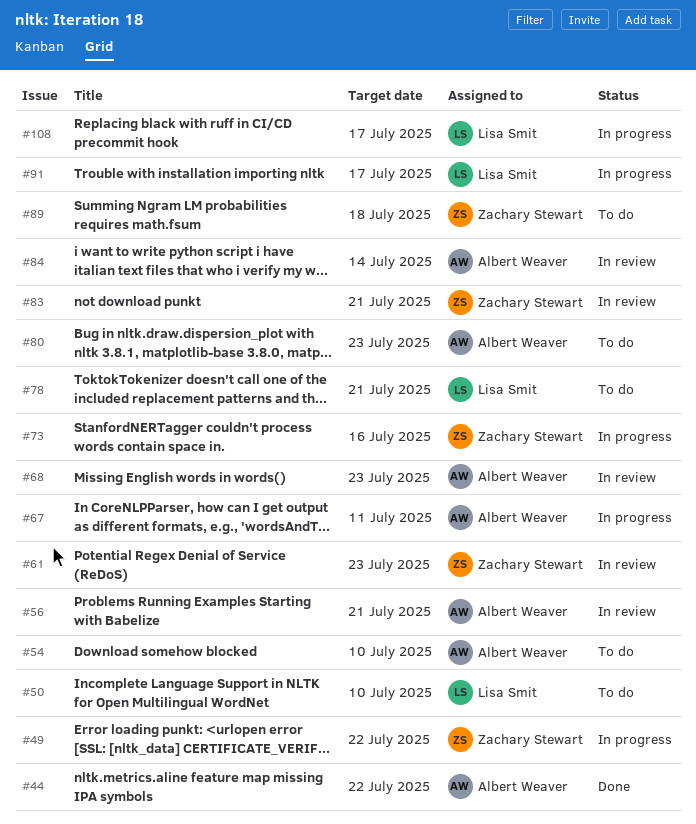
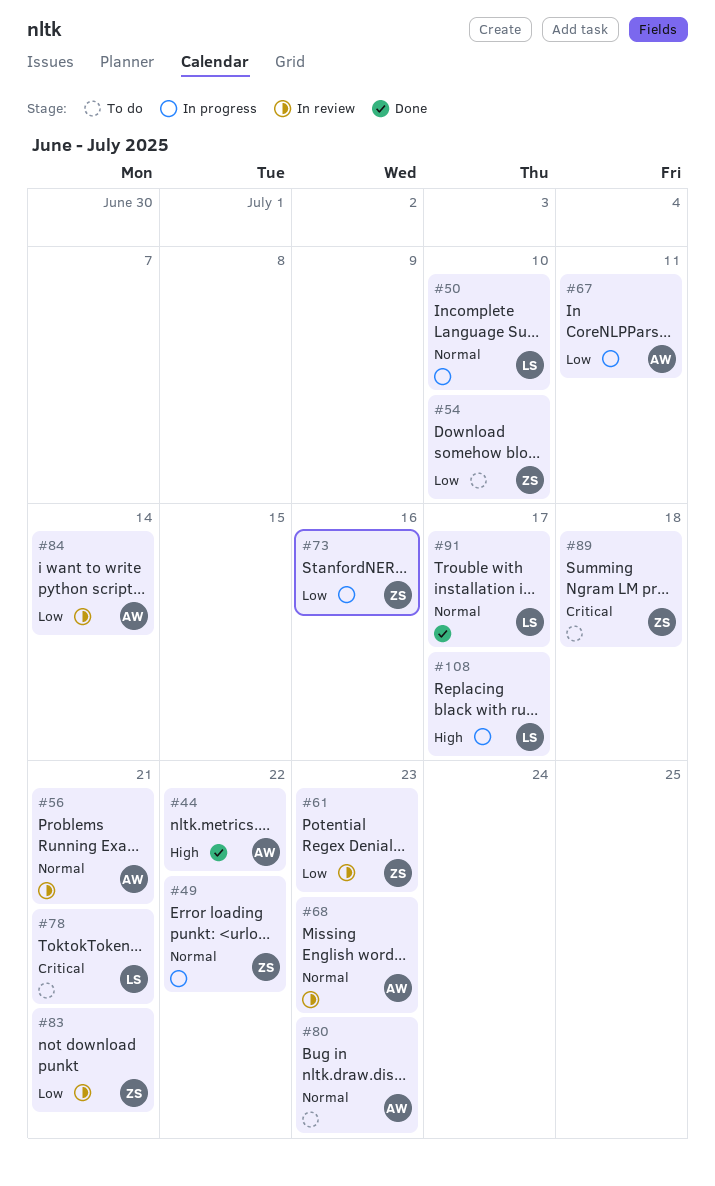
#50, status: To do -> In progress
#54, owner: Albert Weaver -> Zachary Stewart
#91, status: In progress -> Done

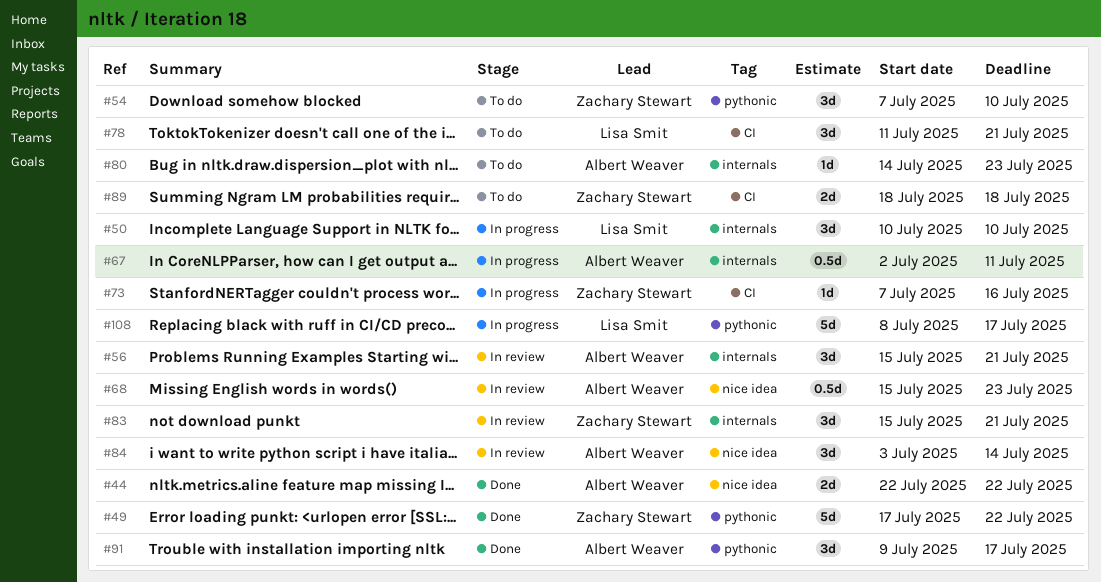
#49, status: In progress -> Done
#61: present -> none
#91, owner: Lisa Smit -> Albert Weaver

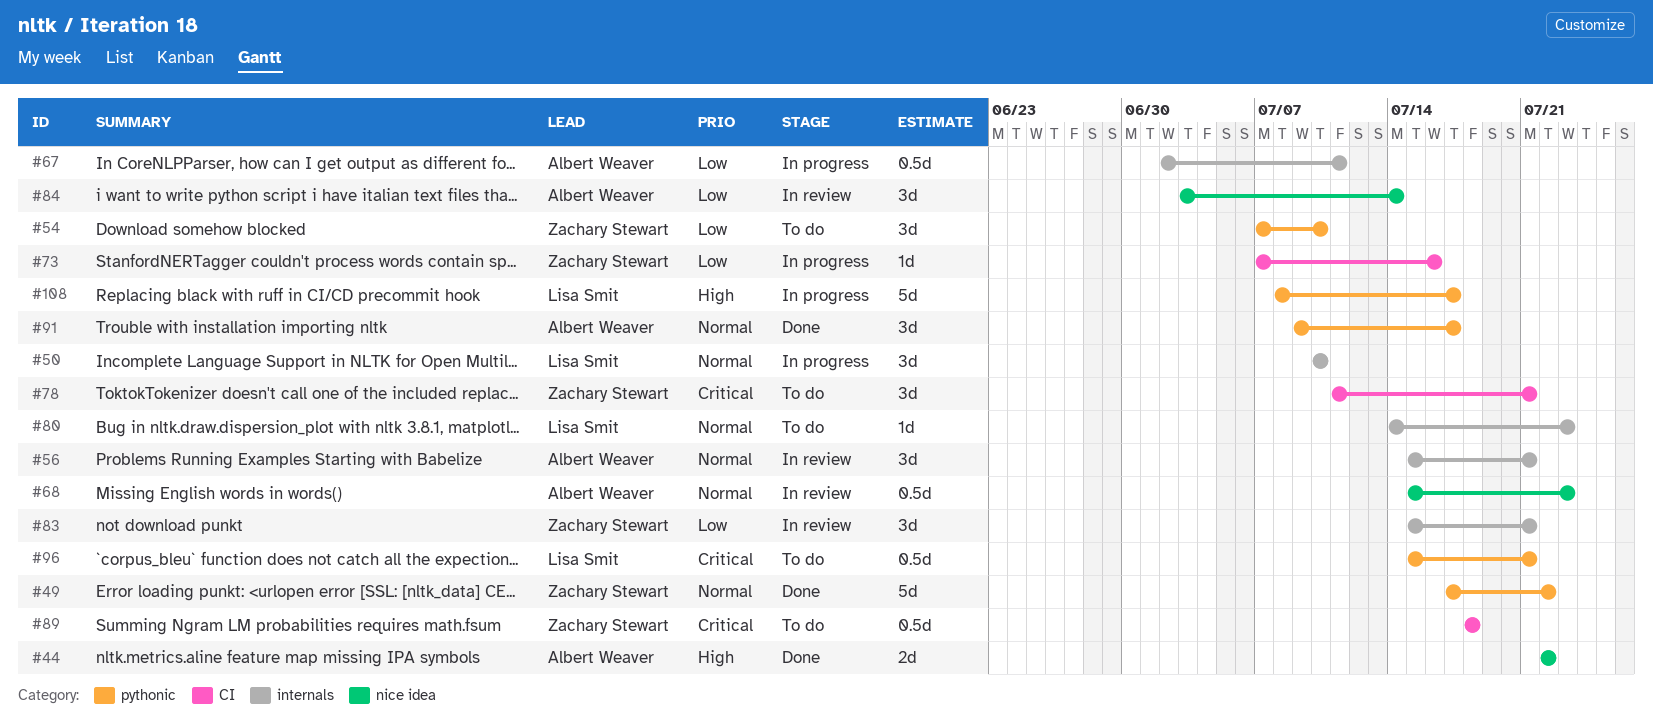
#78, owner: Lisa Smit -> Zachary Stewart
#80, owner: Albert Weaver -> Lisa Smit
#89, estimate: 2d -> 0.5d
#96: none -> present

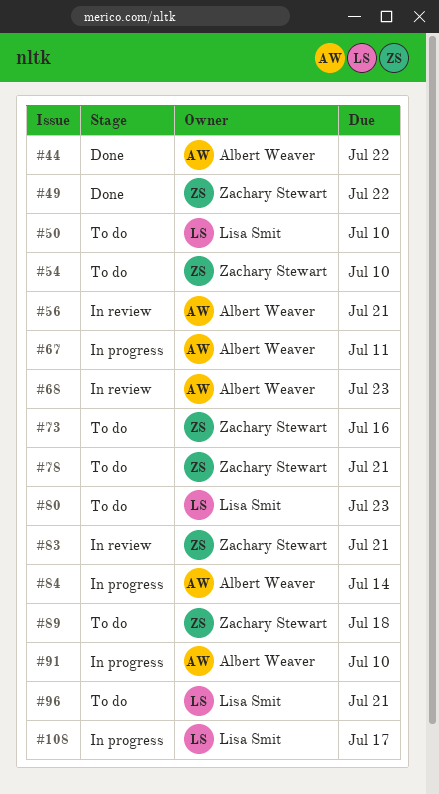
#50, status: In progress -> To do
#73, status: In progress -> To do
#84, status: In review -> In progress
#91, status: Done -> In progress
#91, due: Jul 17 -> Jul 10

